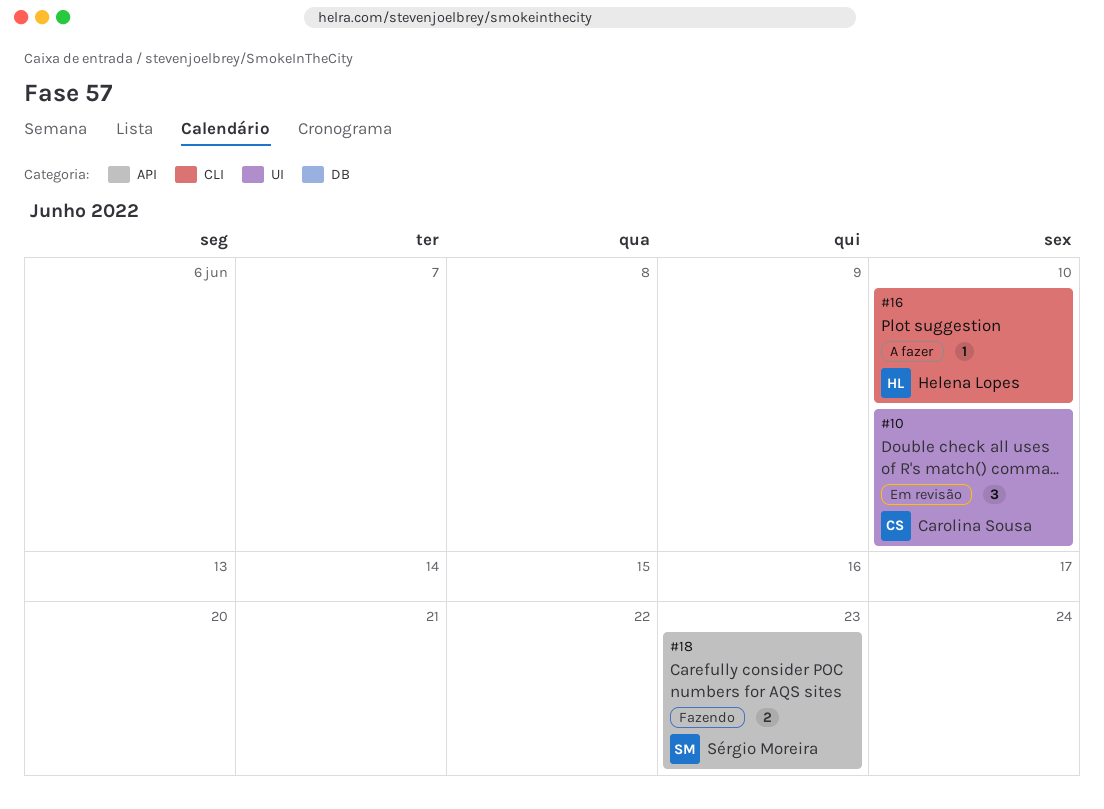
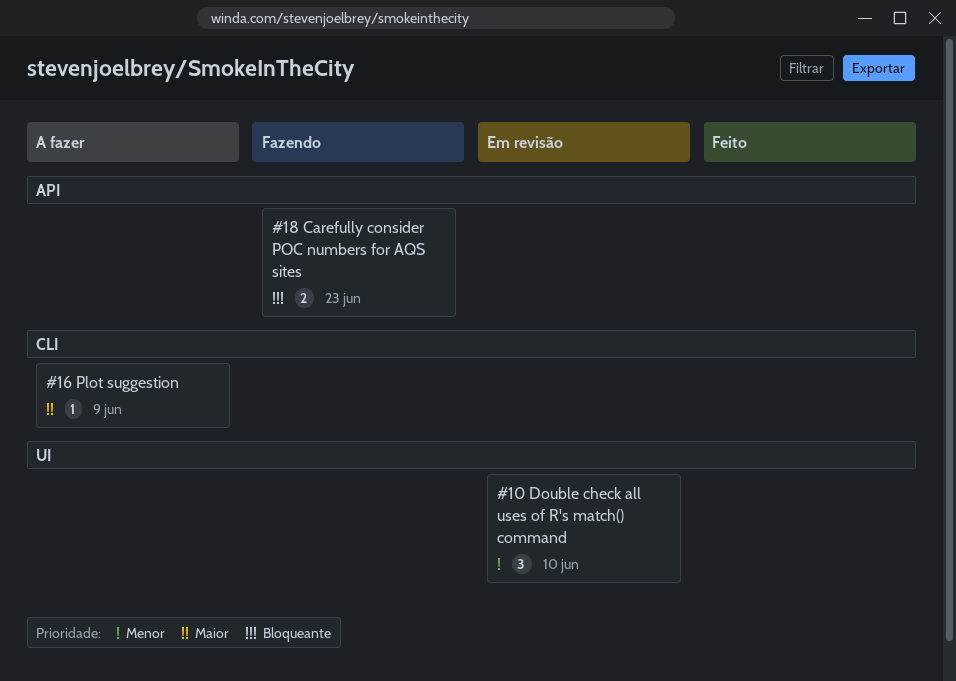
#16, due: Jun 10 -> Jun 9

